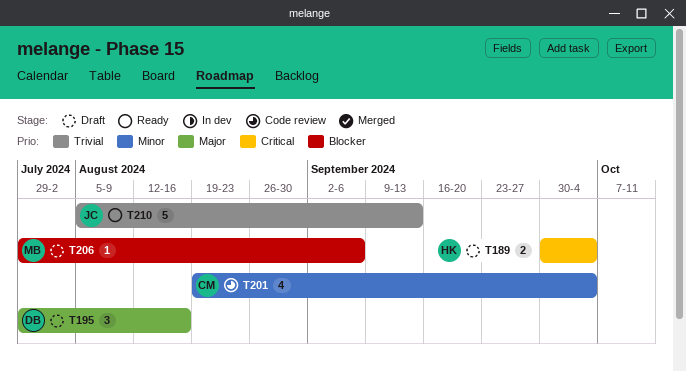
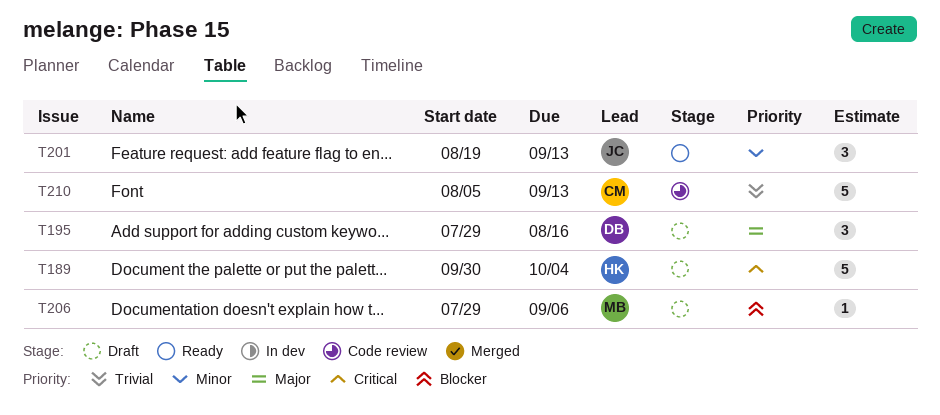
T189, estimate: 2 -> 5
T201, status: Code review -> Ready
T201, owner: CM -> JC
T201, estimate: 4 -> 3
T201, due: Oct 4 -> Sep 13
T210, status: Ready -> Code review
T210, owner: JC -> CM

